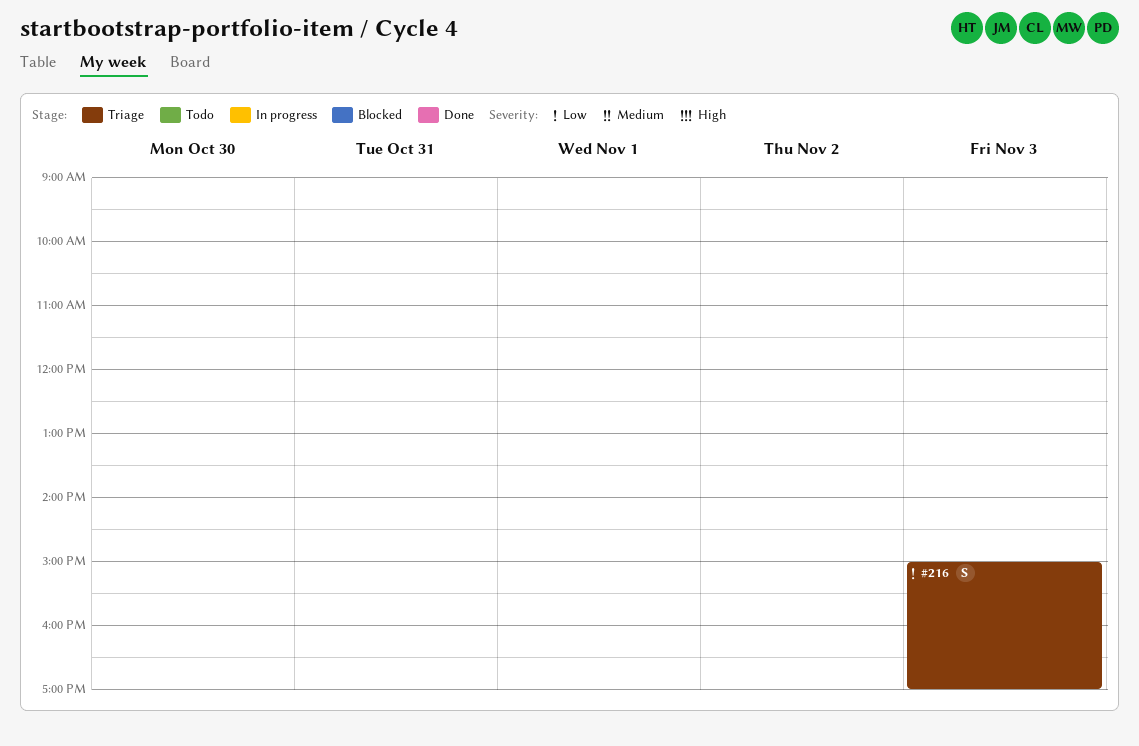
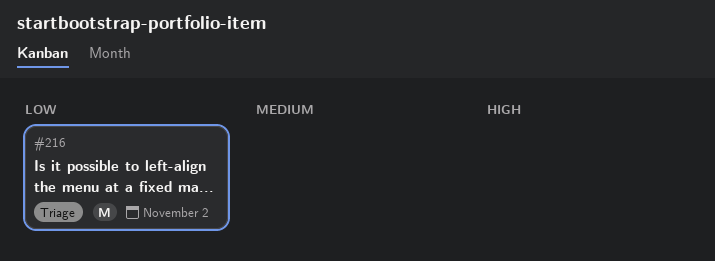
#216, estimate: S -> M
#216, day: Nov 3 -> Nov 2

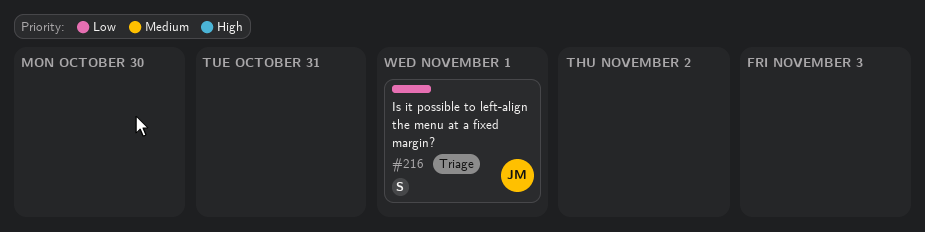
#216, estimate: M -> S
#216, day: Nov 2 -> Nov 1

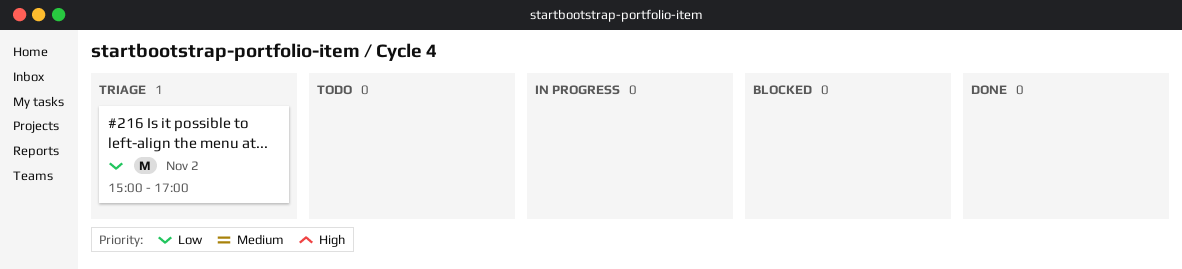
#216, estimate: S -> M
#216, day: Nov 1 -> Nov 2

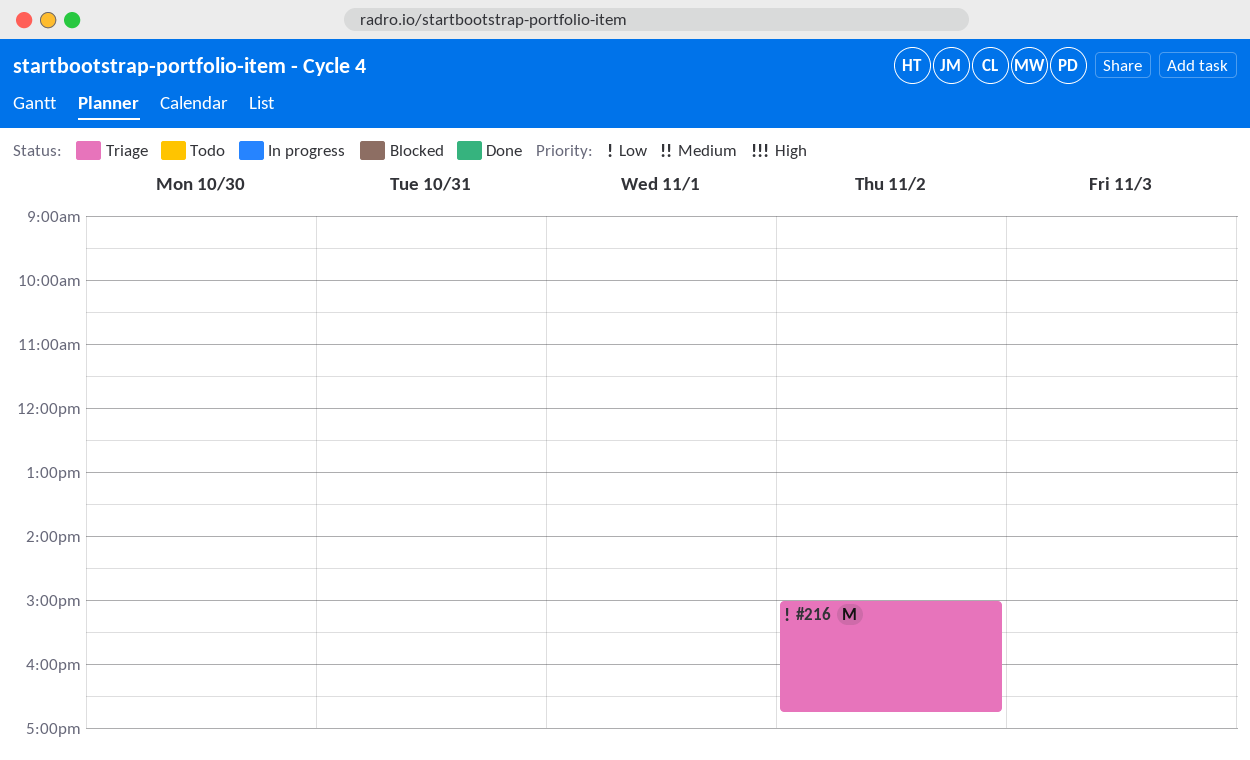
#216, ends: 17:00 -> 16:45

